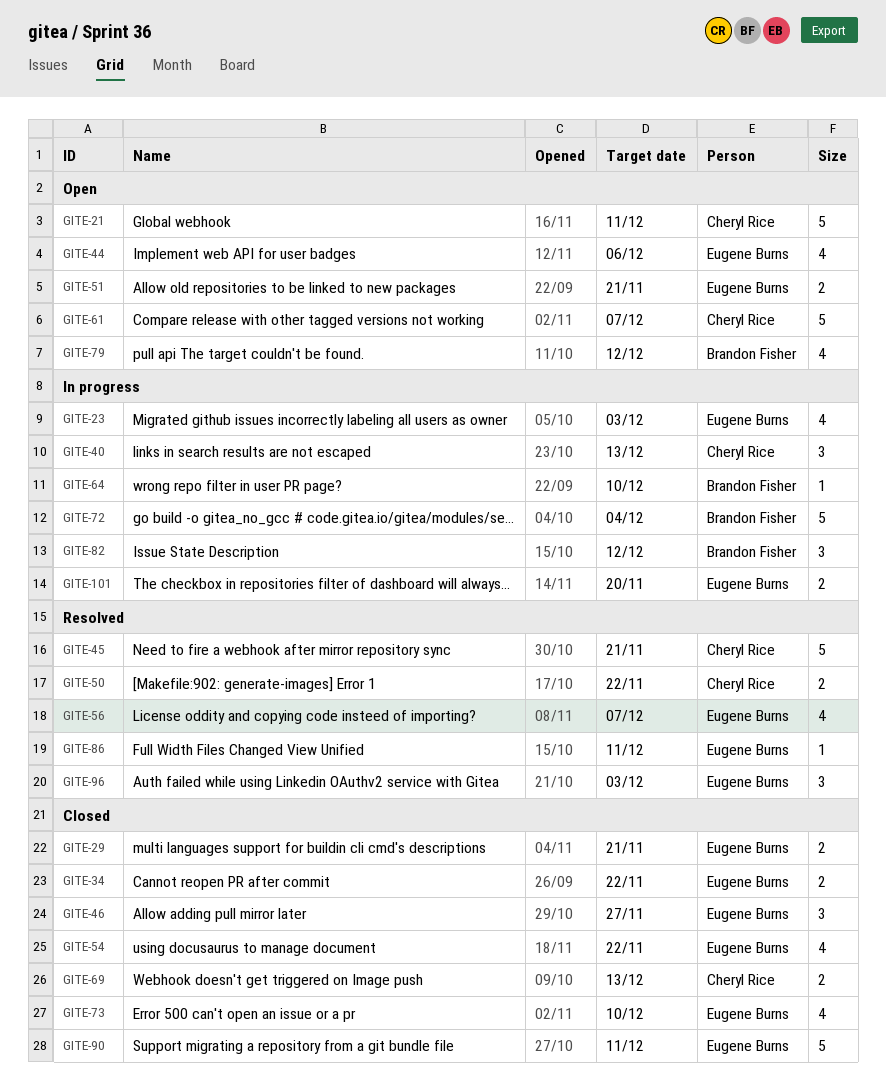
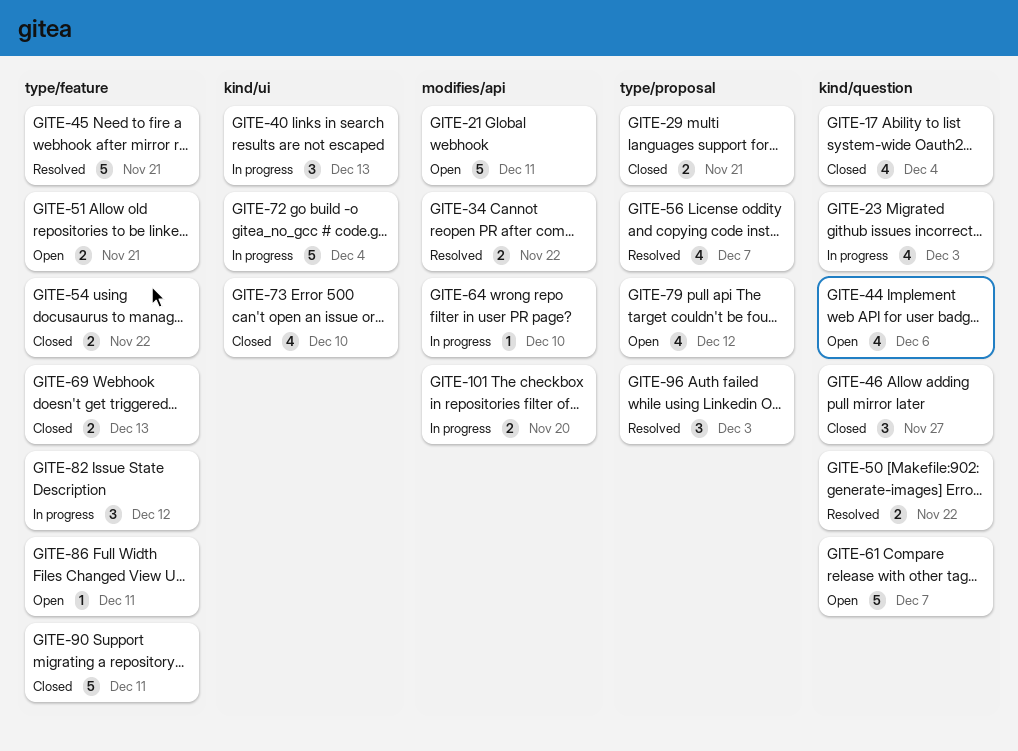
GITE-17: none -> present
GITE-34, status: Closed -> Resolved
GITE-54, estimate: 4 -> 2
GITE-86, status: Resolved -> Open

